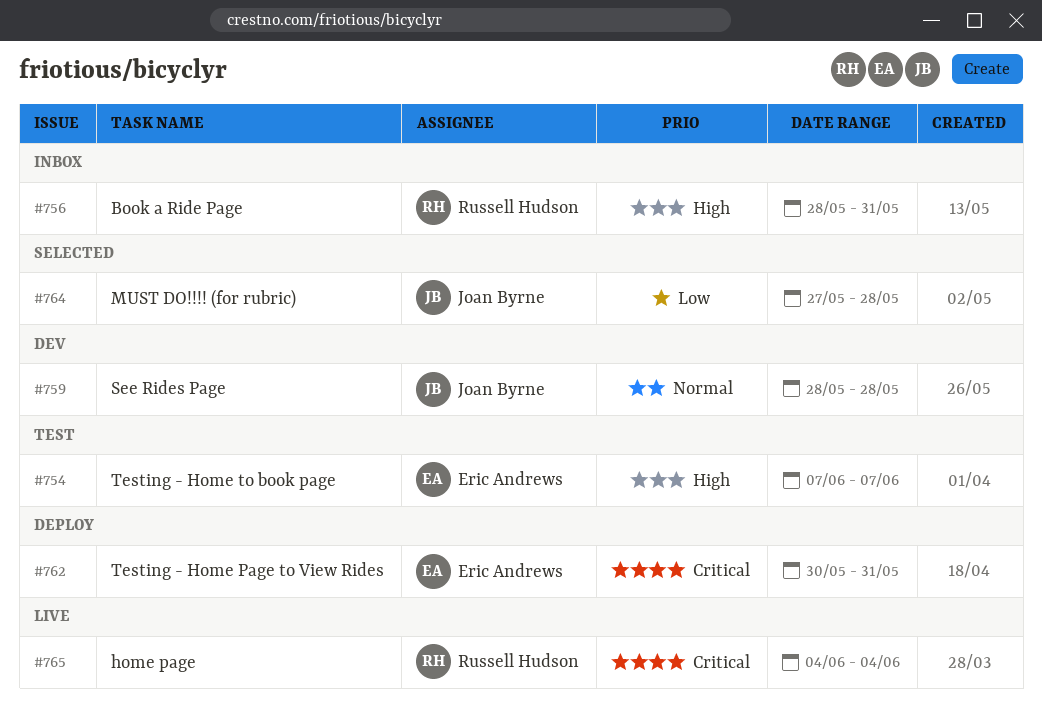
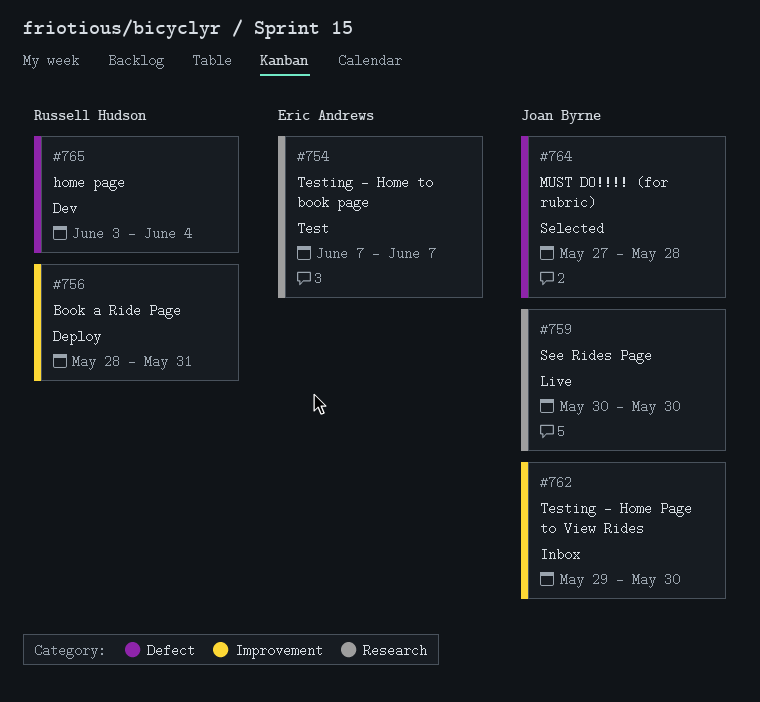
#756, status: Inbox -> Deploy
#759, status: Dev -> Live
#759, start: May 28 -> May 30
#759, due: May 28 -> May 30
#762, status: Deploy -> Inbox
#762, owner: Eric Andrews -> Joan Byrne
#762, start: May 30 -> May 29
#762, due: May 31 -> May 30
#765, status: Live -> Dev
#765, start: Jun 4 -> Jun 3

